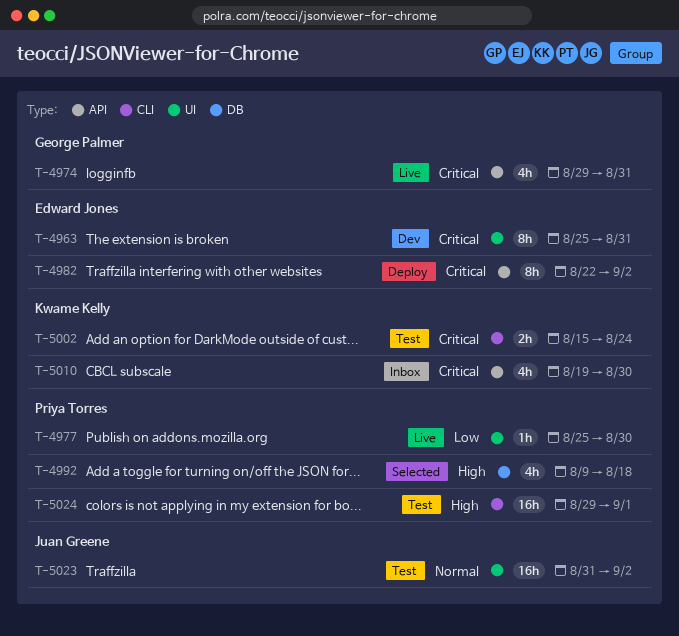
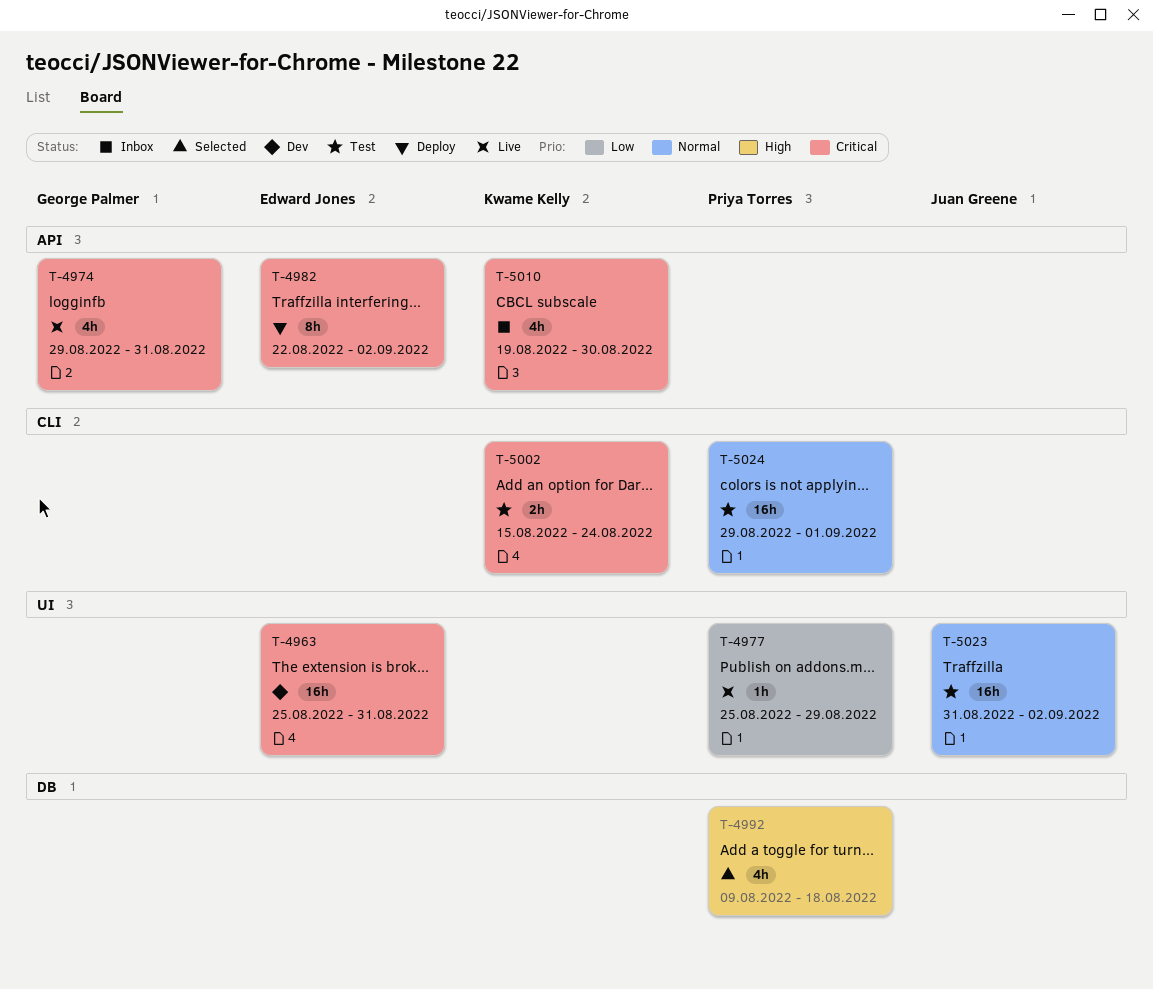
T-4963, estimate: 8h -> 16h
T-4977, due: Aug 30 -> Aug 29
T-5024, priority: High -> Normal

